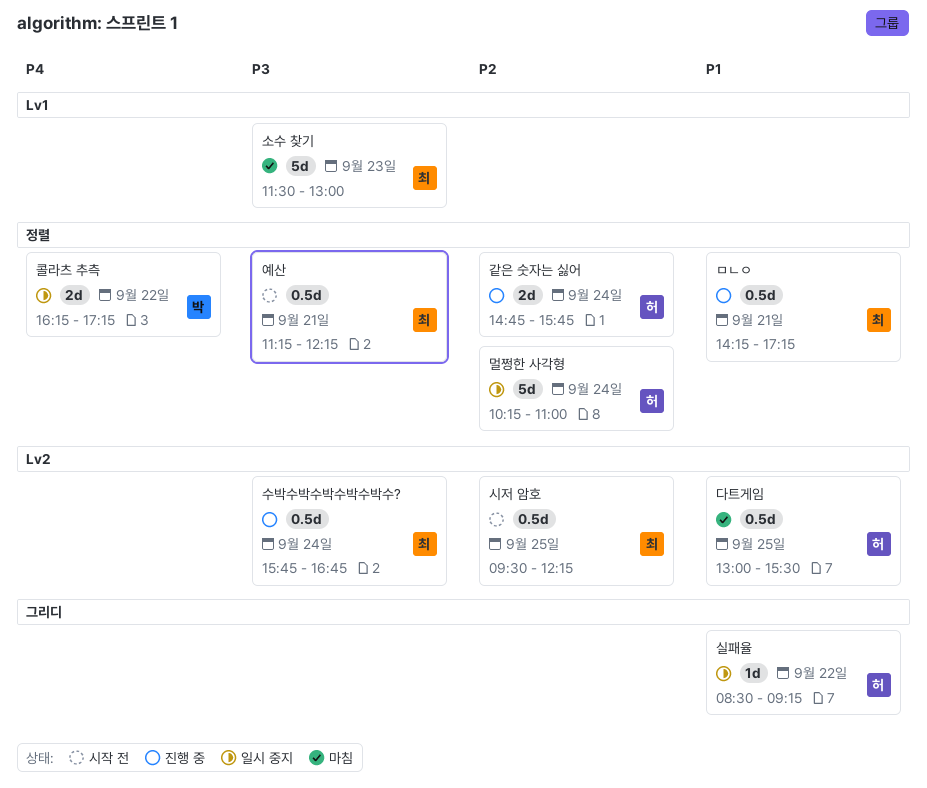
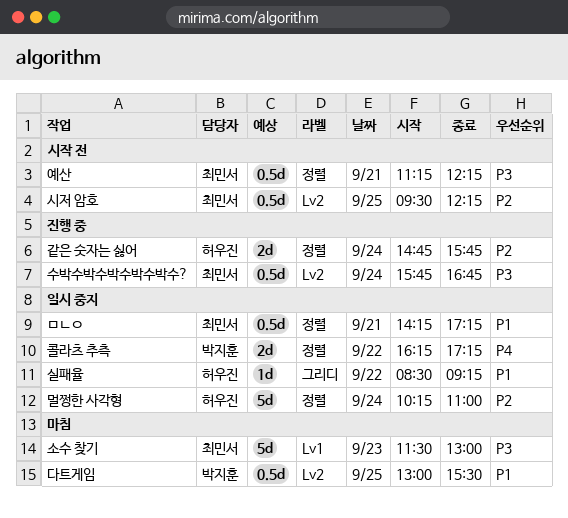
ㅁㄴㅇ, status: 진행 중 -> 일시 중지
다트게임, owner: 허우진 -> 박지훈

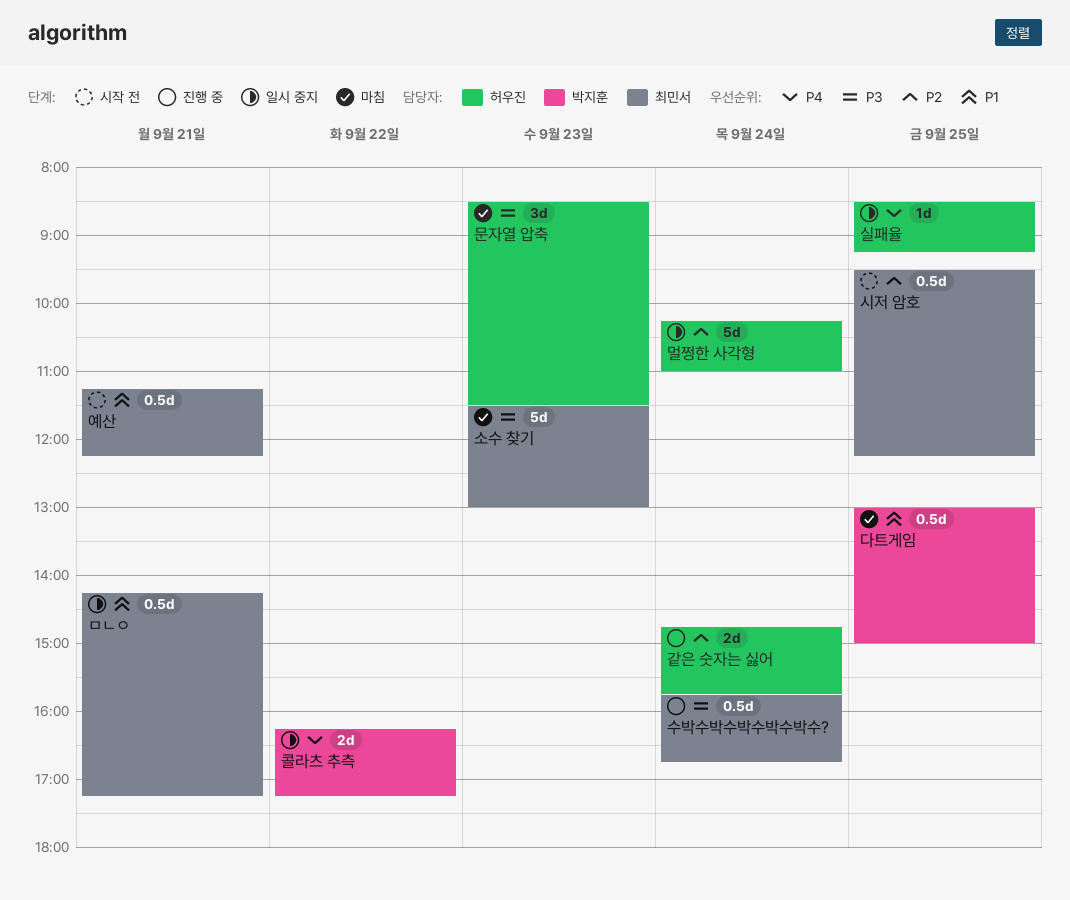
다트게임, ends: 15:30 -> 15:00
문자열 압축: none -> present
실패율, priority: P1 -> P4
실패율, day: Sep 22 -> Sep 25
예산, priority: P3 -> P1

